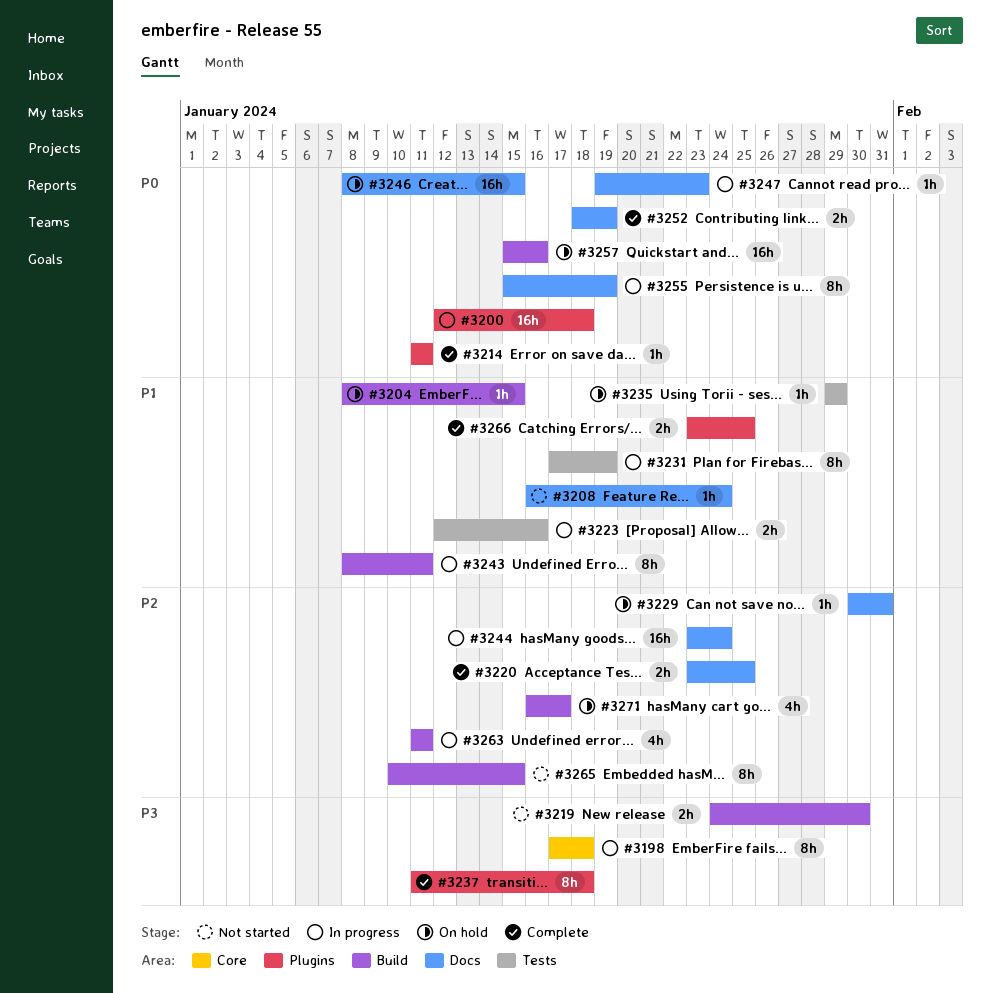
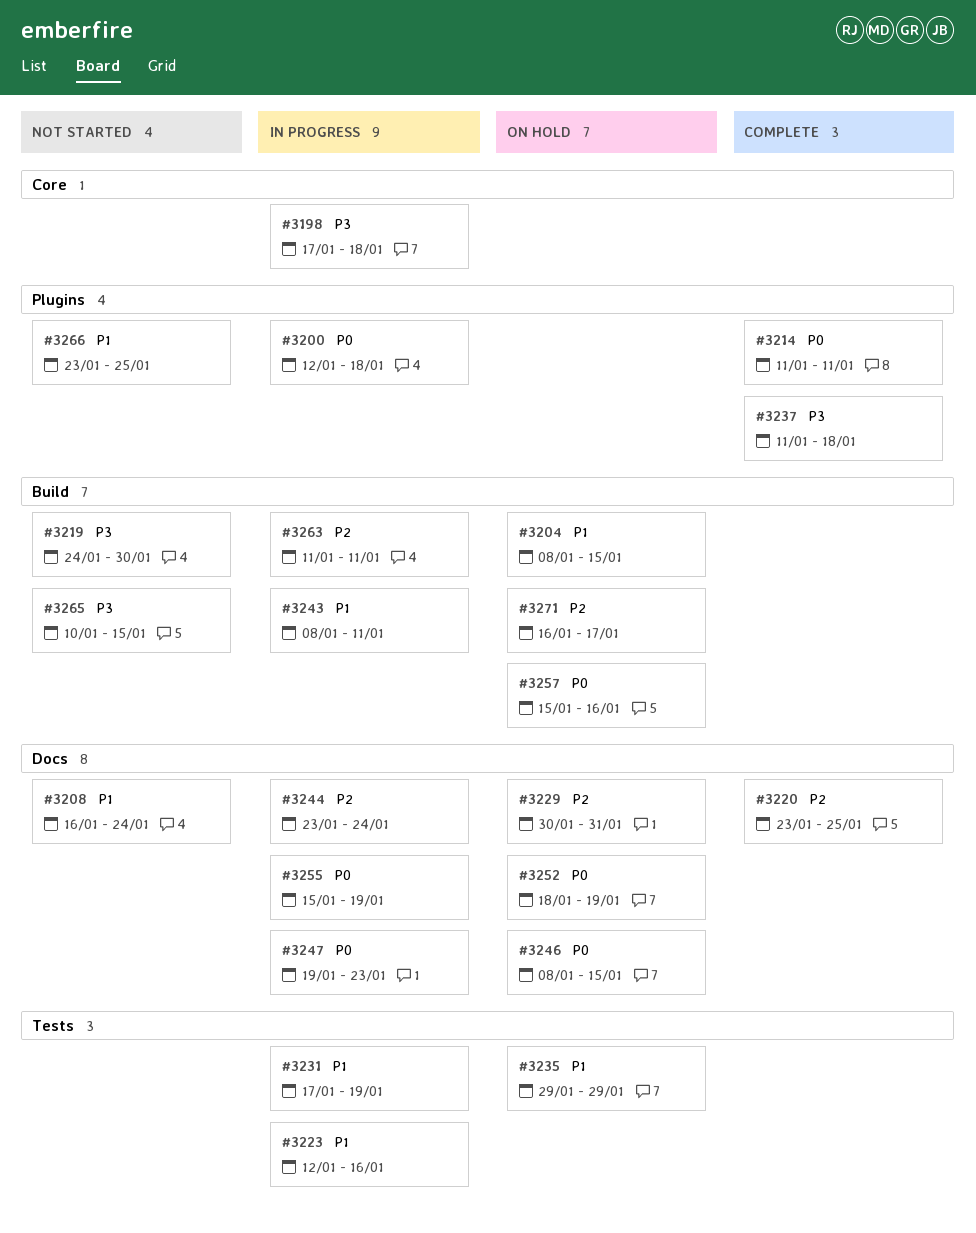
#3252, status: Complete -> On hold
#3265, priority: P2 -> P3
#3266, status: Complete -> Not started

